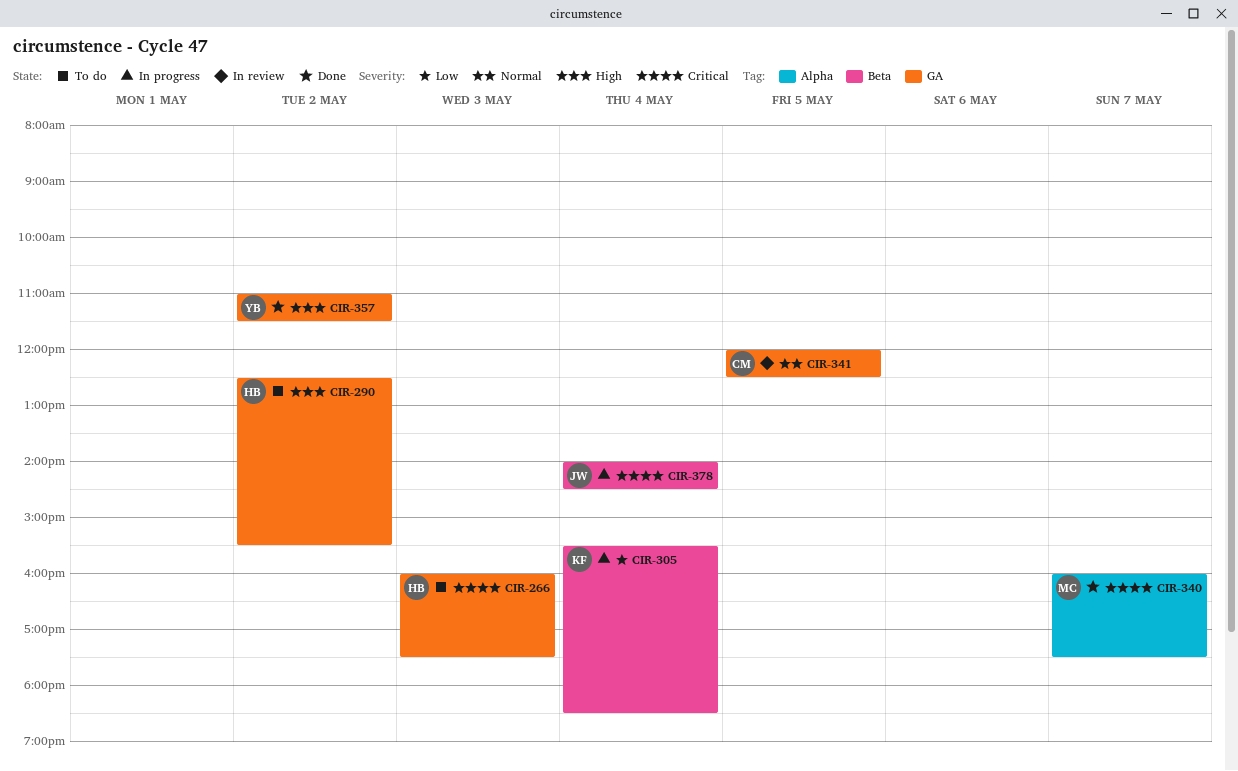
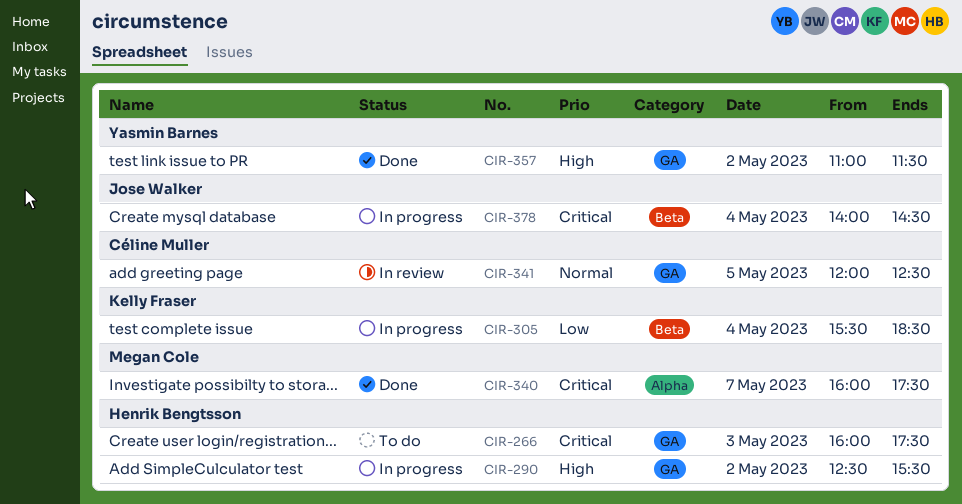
CIR-290, status: To do -> In progress

